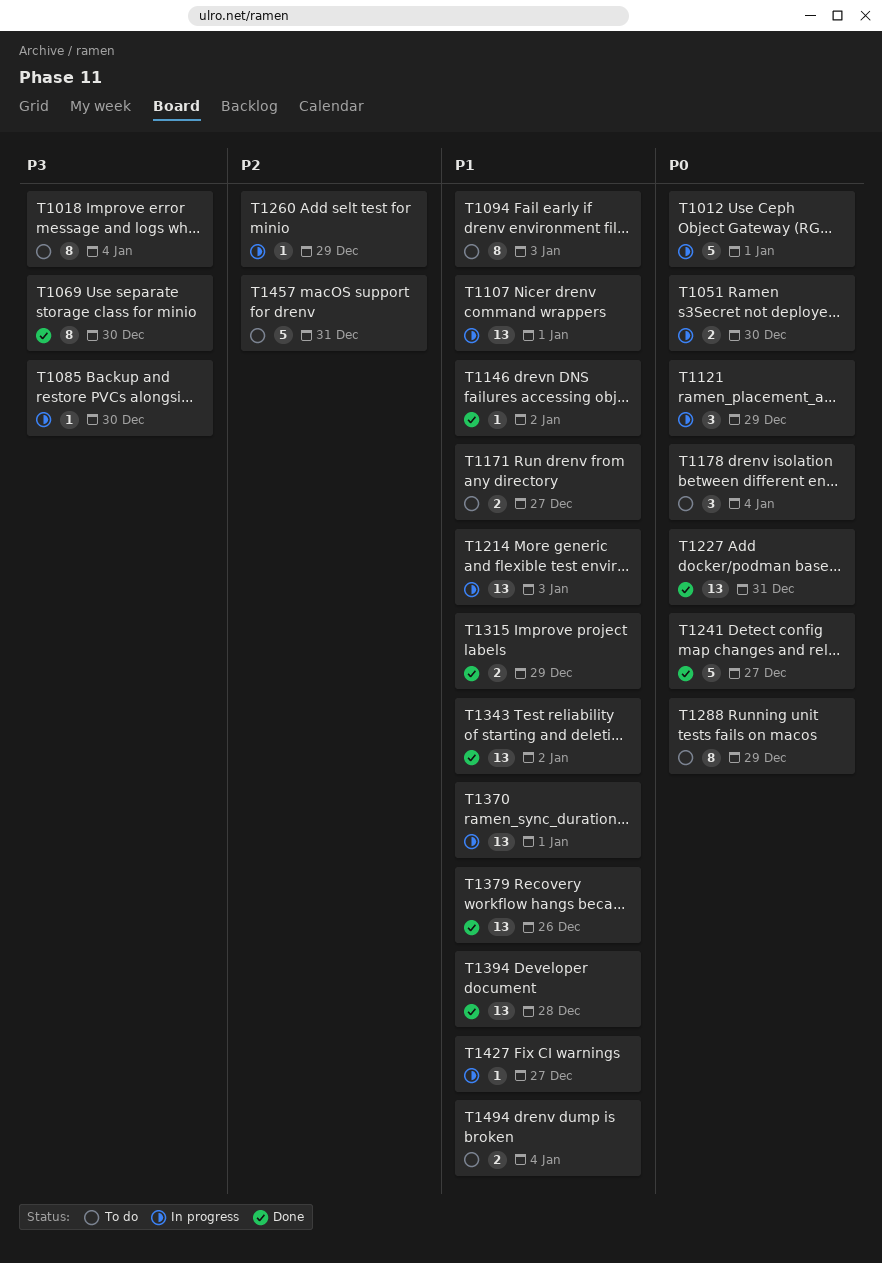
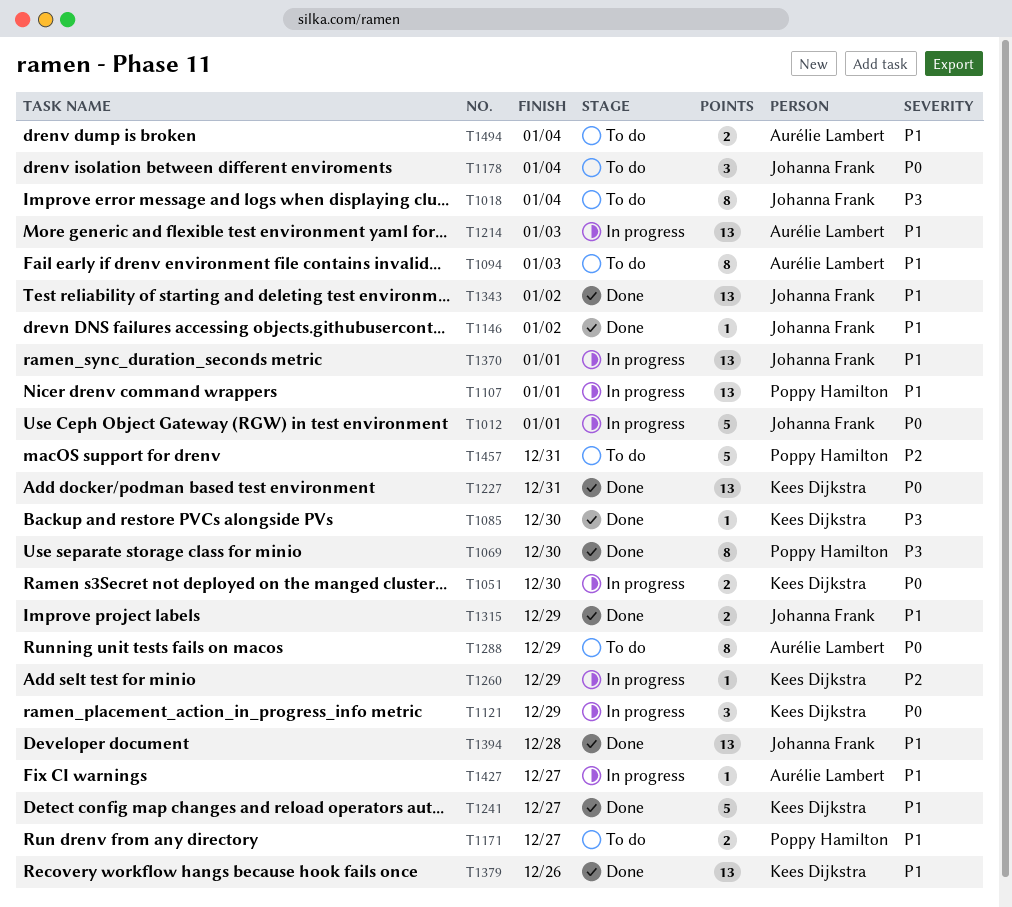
T1085, status: In progress -> Done
T1241, priority: P0 -> P1

